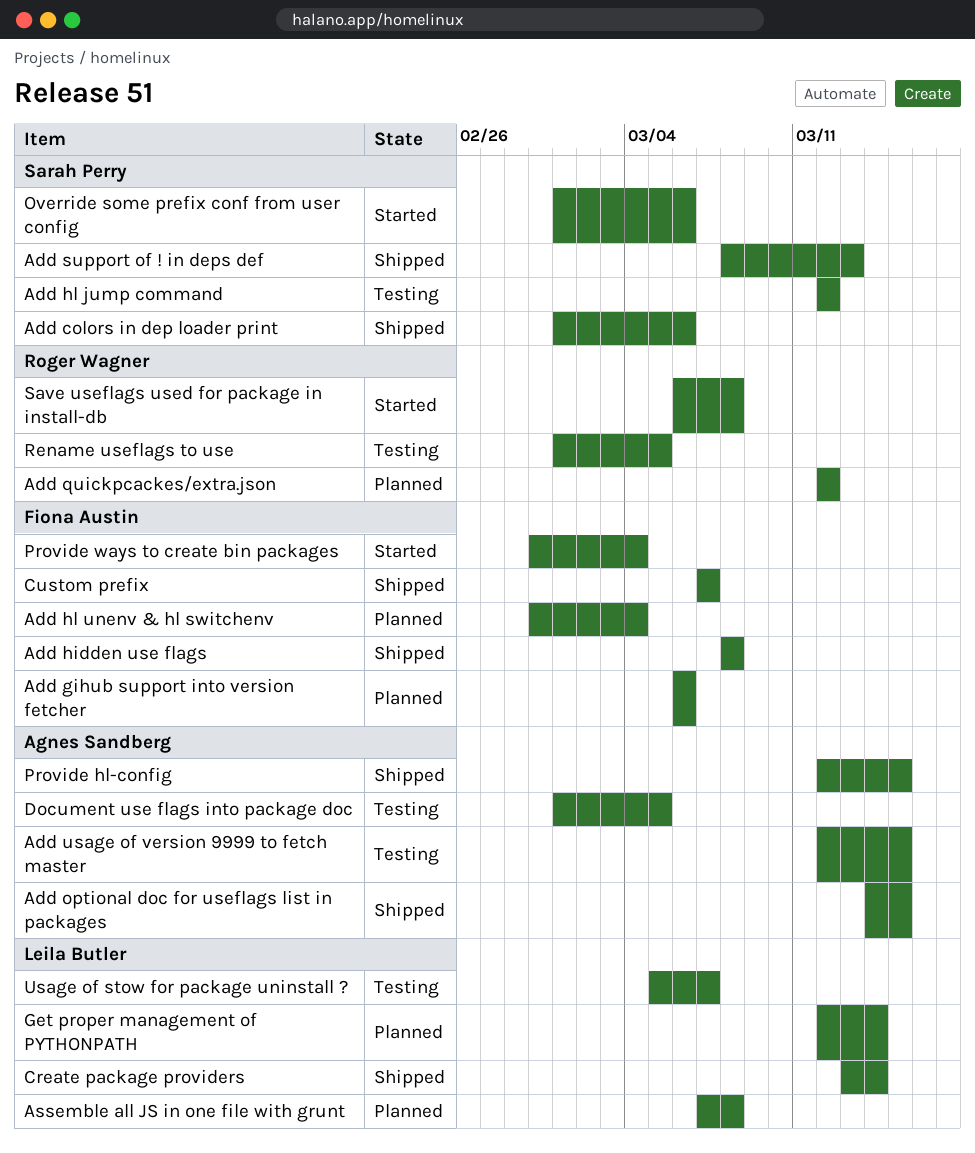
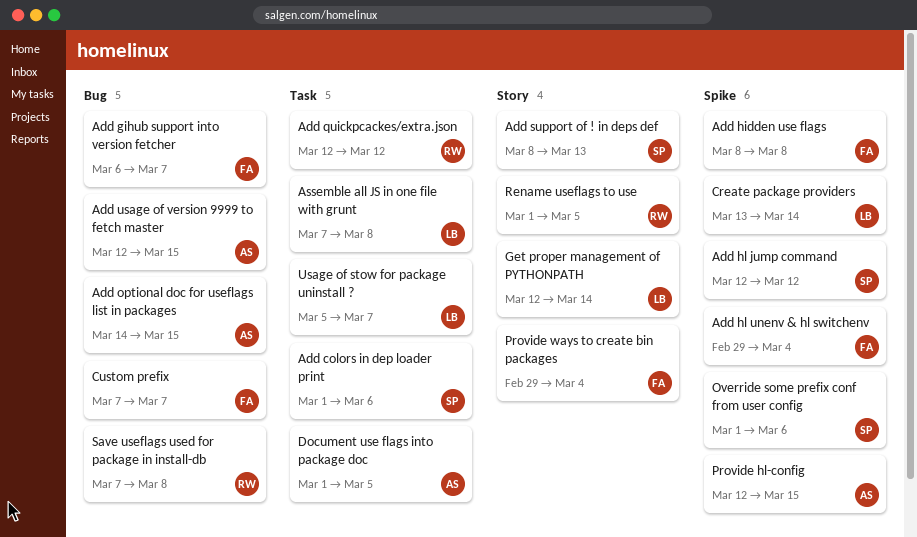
Add gihub support into version fetcher, due: Mar 6 -> Mar 7
Save useflags used for package in install-db, start: Mar 6 -> Mar 7

